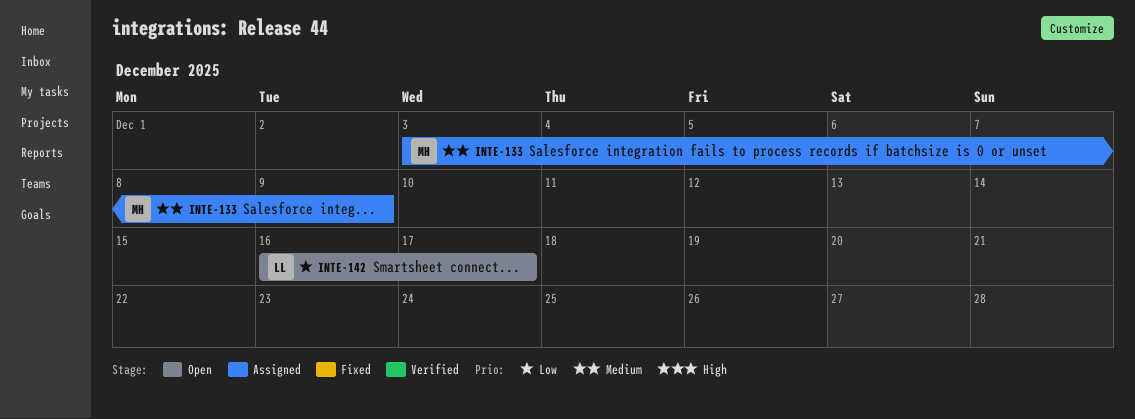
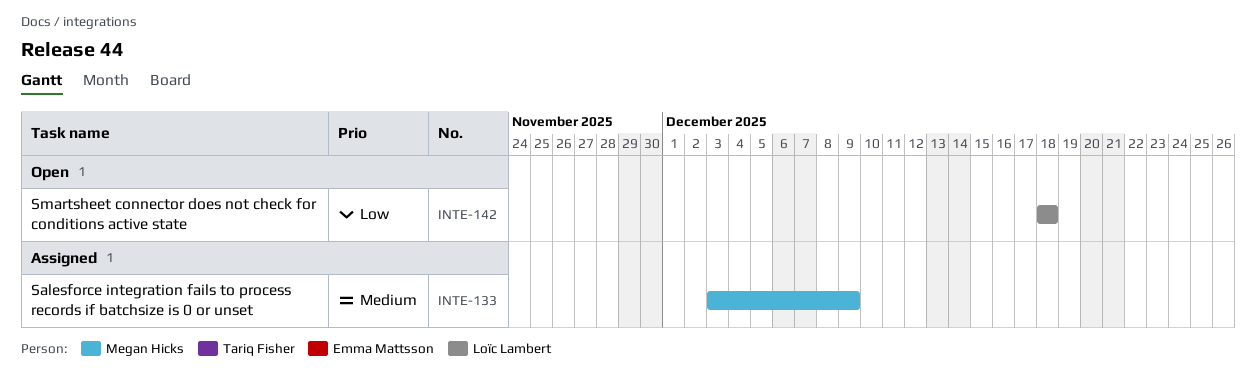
INTE-142, start: Dec 16 -> Dec 18
INTE-142, due: Dec 17 -> Dec 18

